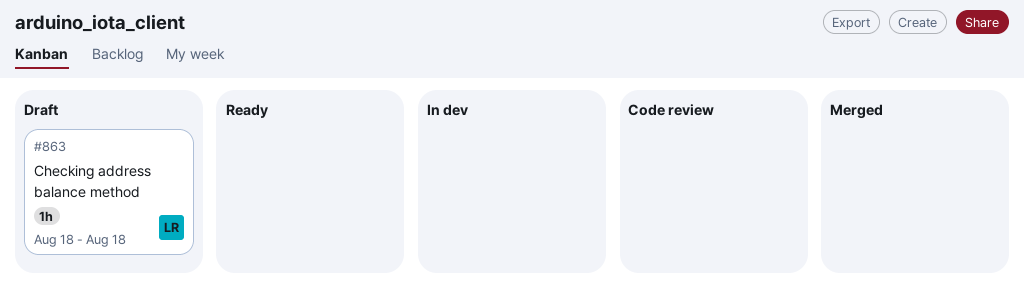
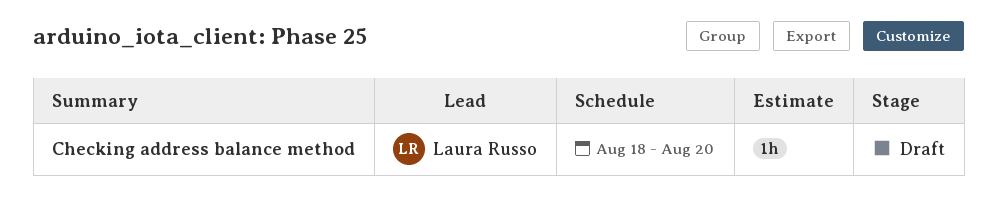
Checking address balance method, due: Aug 18 -> Aug 20

